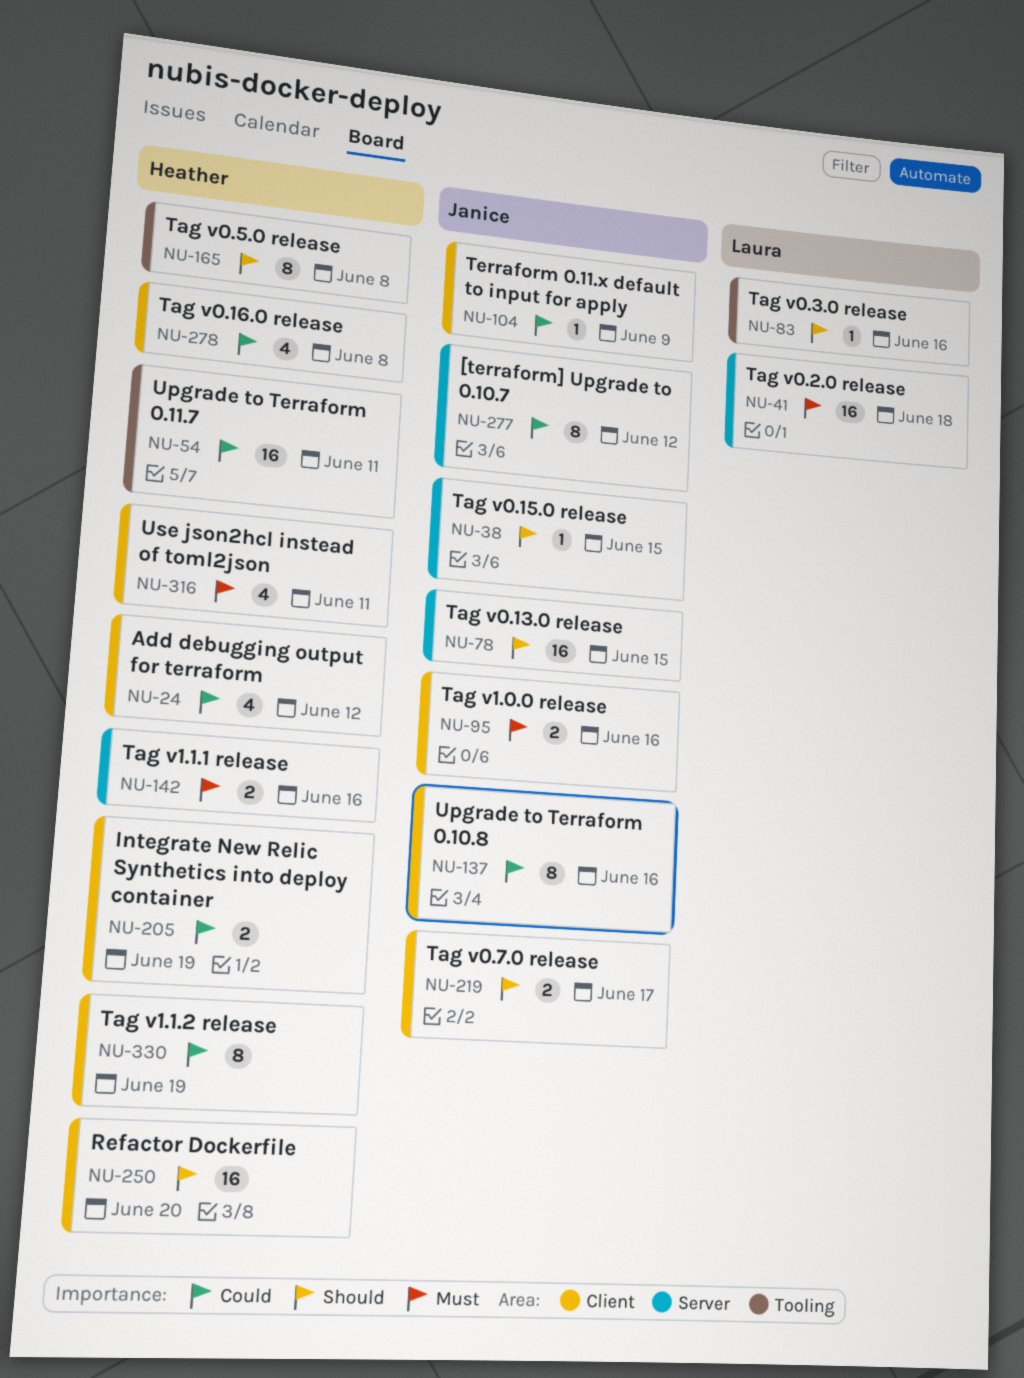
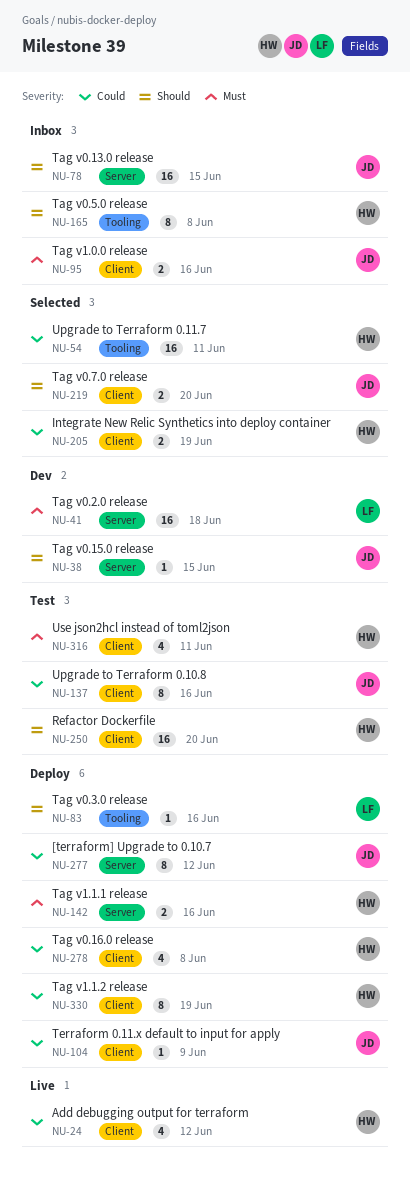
NU-219, due: Jun 17 -> Jun 20

